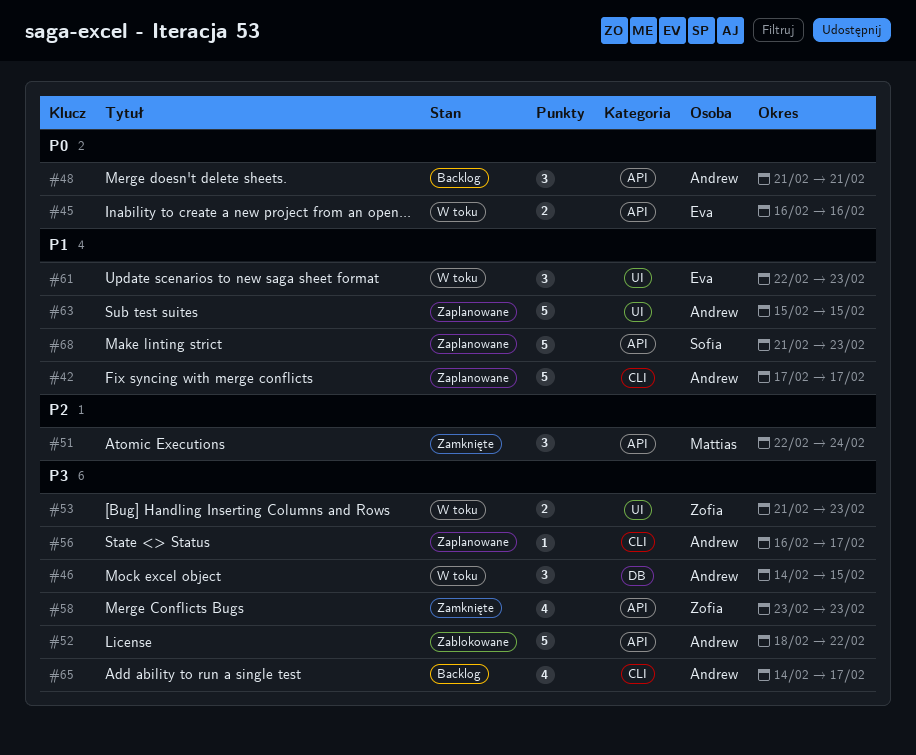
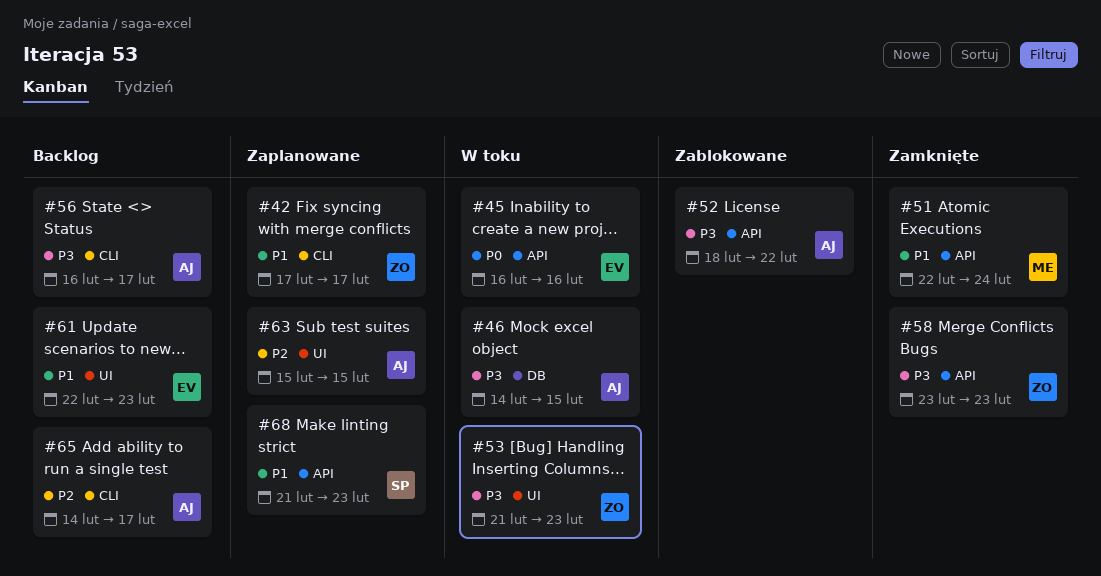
#42, owner: Andrew -> Zofia
#48: present -> none
#51, priority: P2 -> P1
#56, status: Zaplanowane -> Backlog
#61, status: W toku -> Backlog
#63, priority: P1 -> P2
#65, priority: P3 -> P2

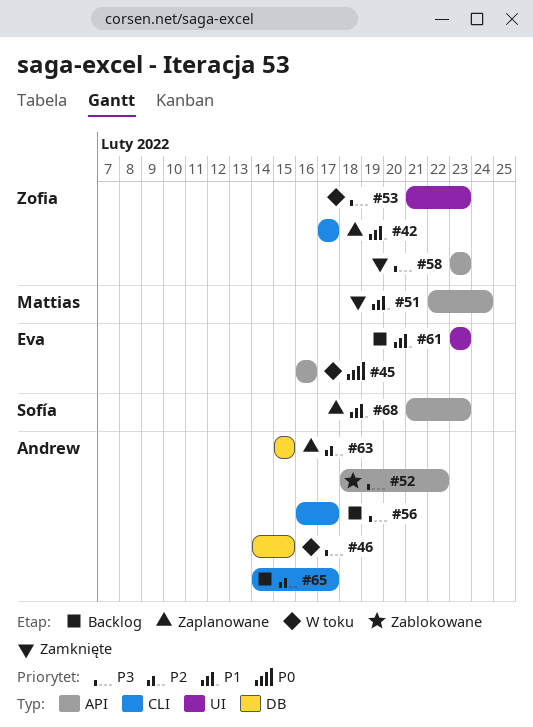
#61, start: Feb 22 -> Feb 23
#63, label: UI -> DB

